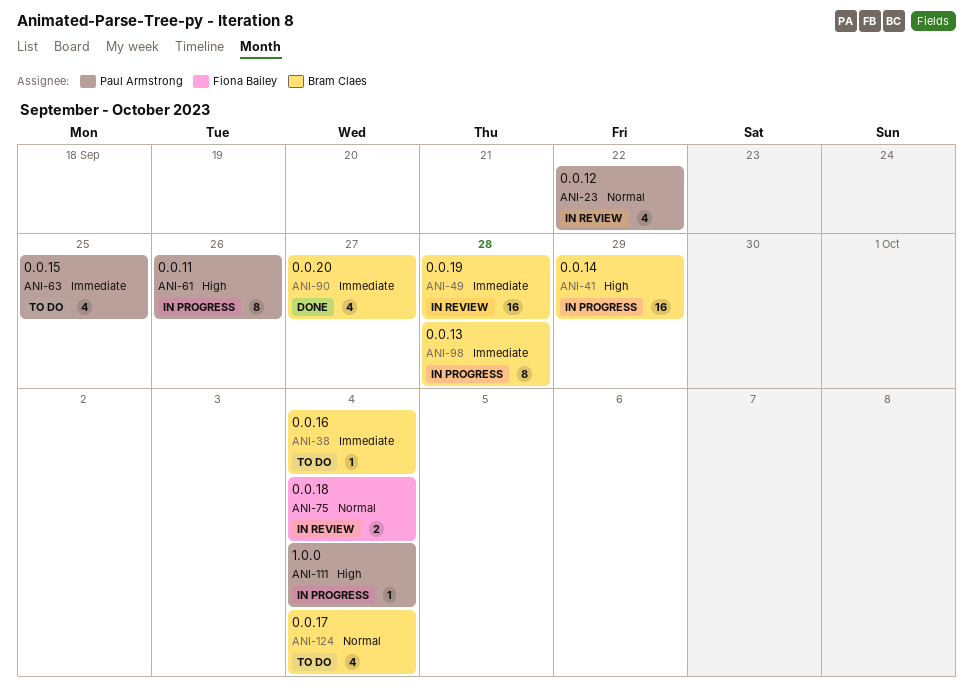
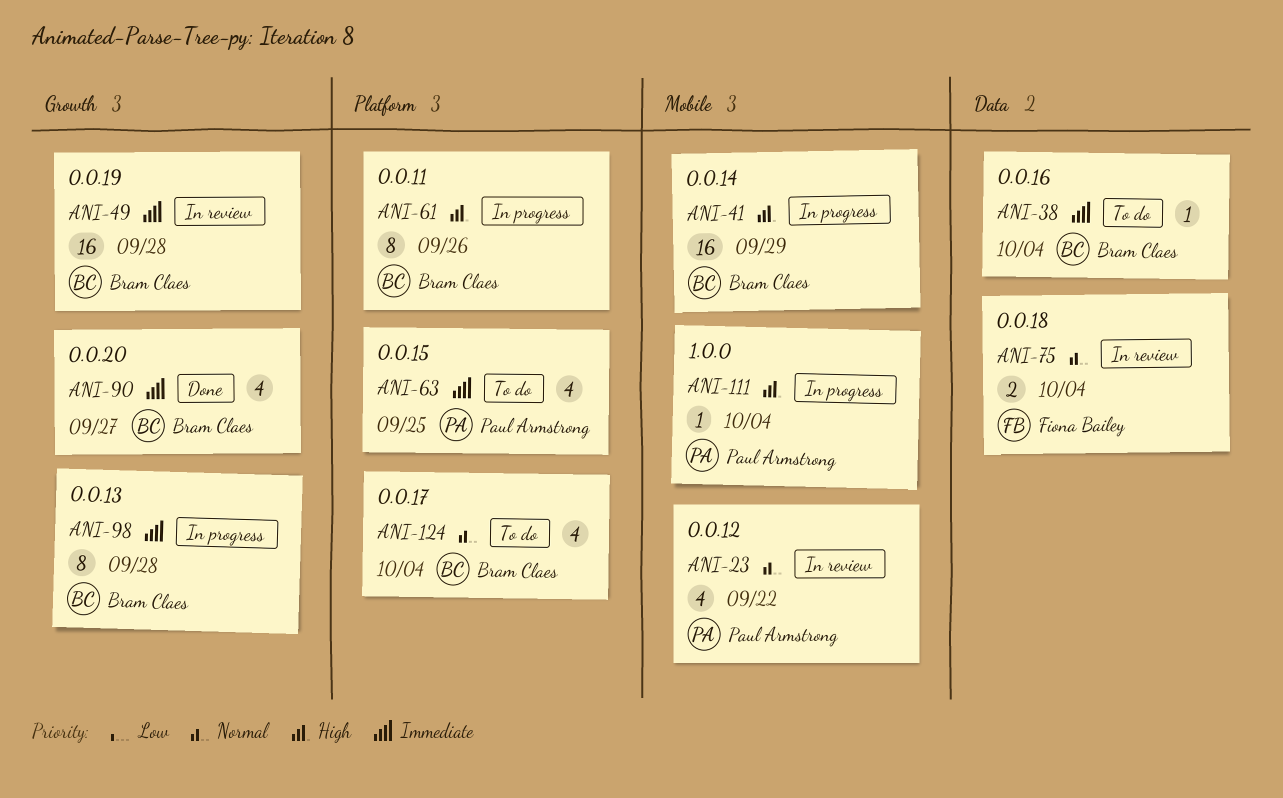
ANI-61, owner: Paul Armstrong -> Bram Claes

